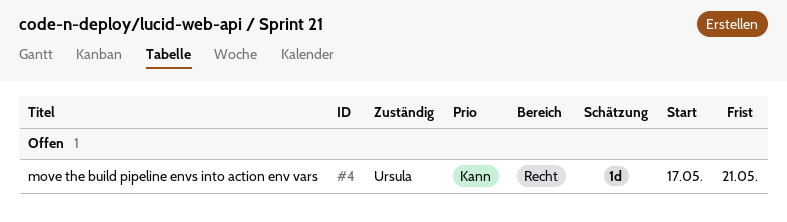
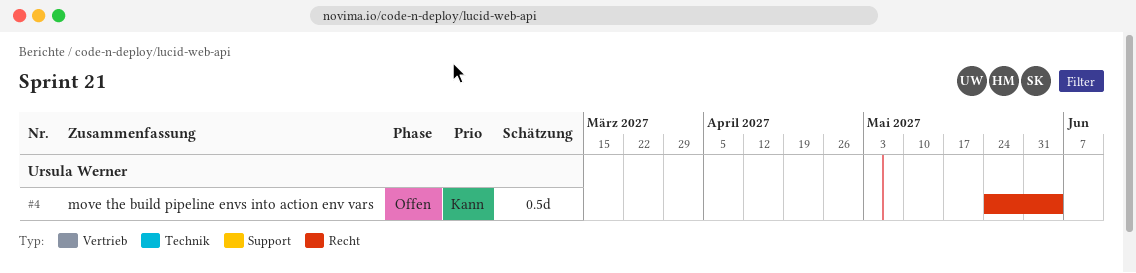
#4, estimate: 1d -> 0.5d
#4, start: May 17 -> May 24
#4, due: May 21 -> Jun 4

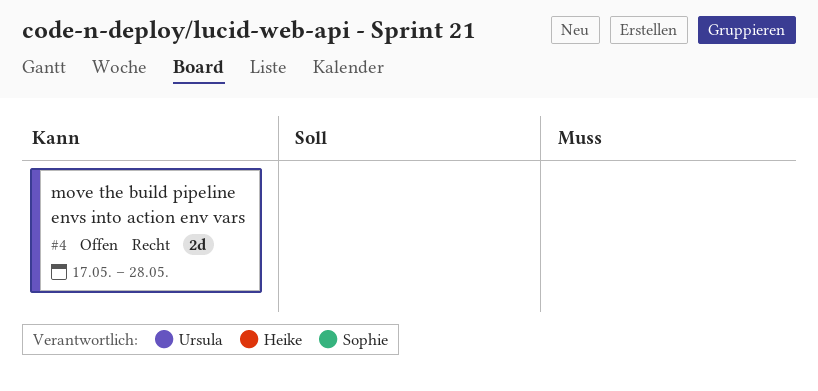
#4, estimate: 0.5d -> 2d
#4, start: May 24 -> May 17
#4, due: Jun 4 -> May 28

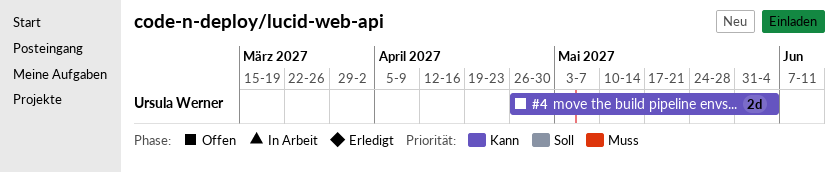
#4, start: May 17 -> Apr 26
#4, due: May 28 -> Jun 4

